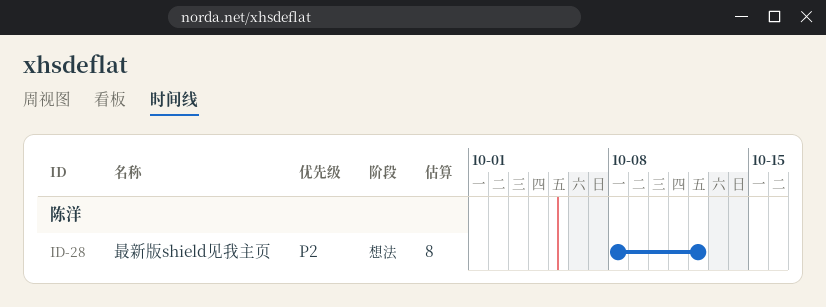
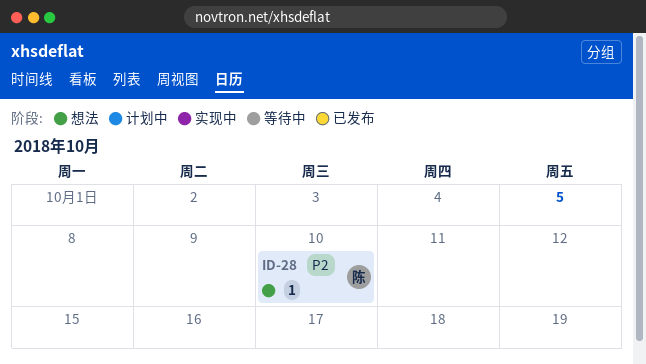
ID-28, estimate: 8 -> 1
ID-28, due: Oct 12 -> Oct 10

